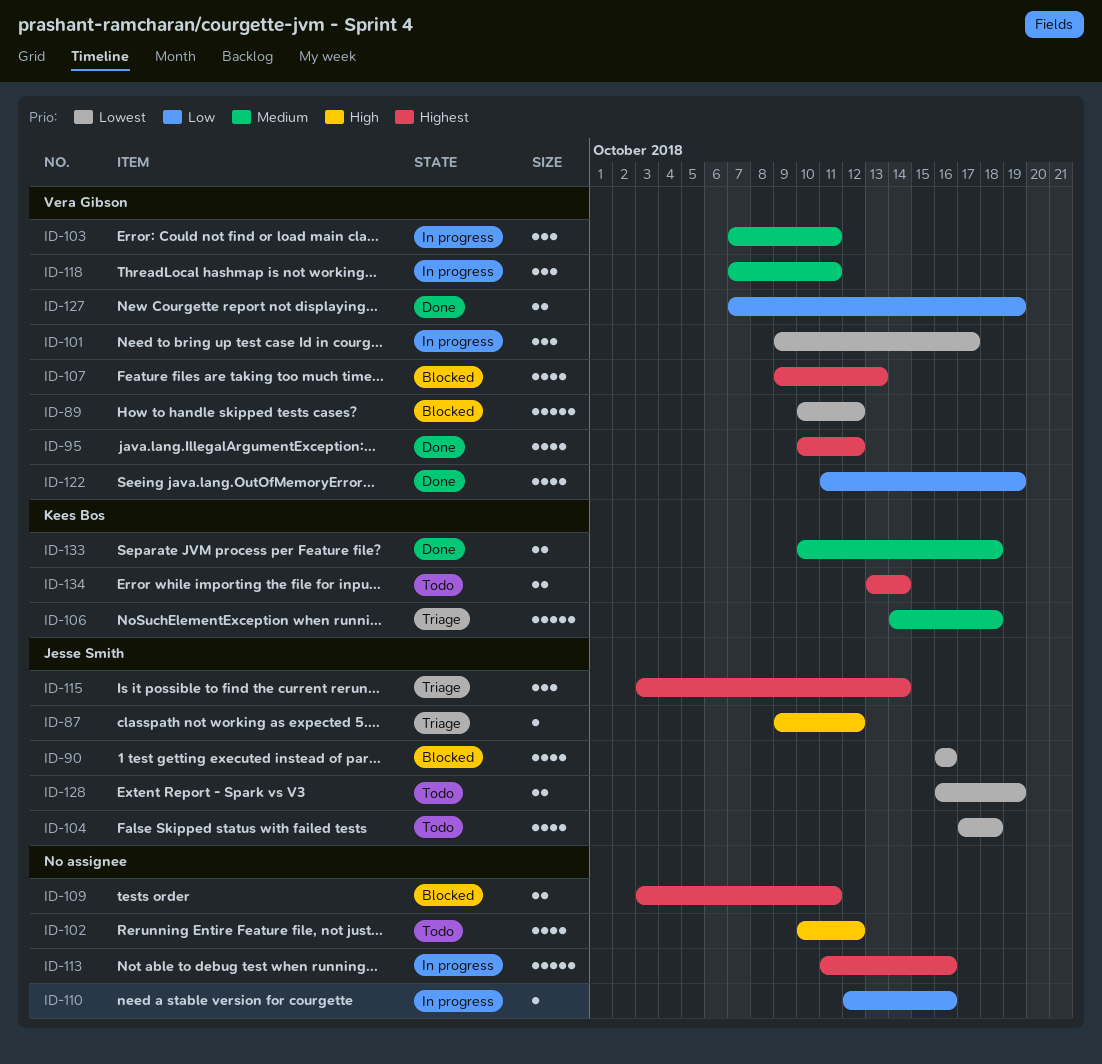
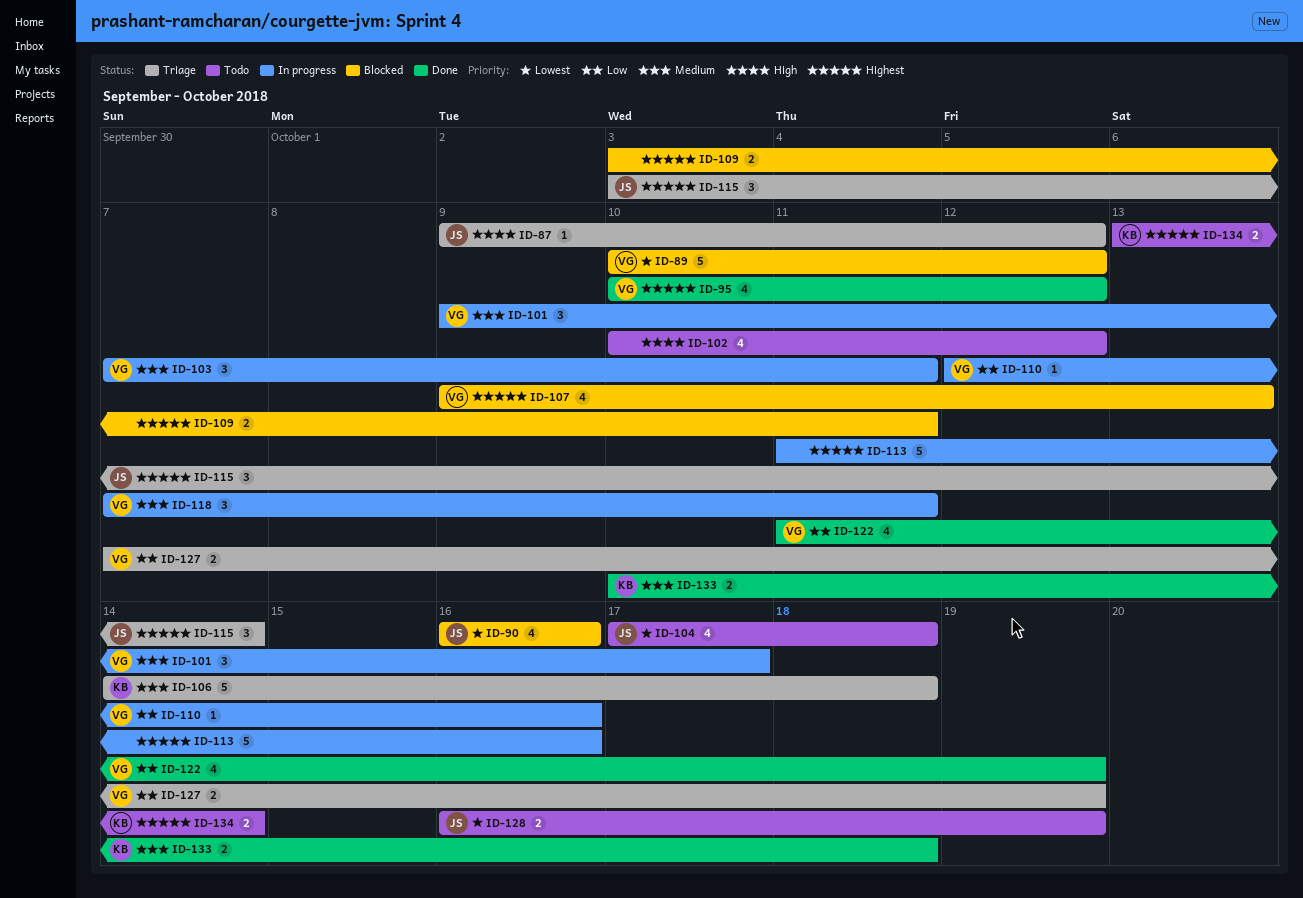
ID-101, priority: Lowest -> Medium
ID-110, owner: none -> Vera Gibson
ID-127, status: Done -> Triage

